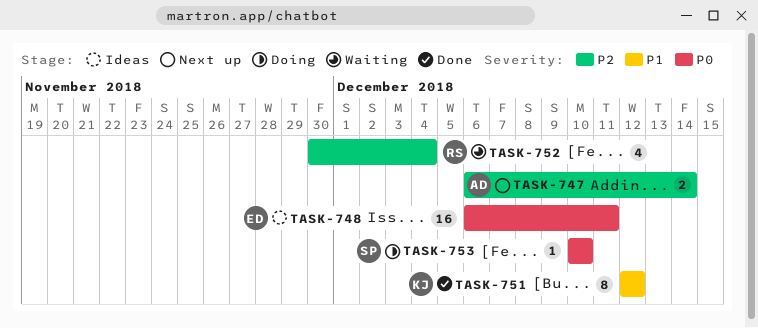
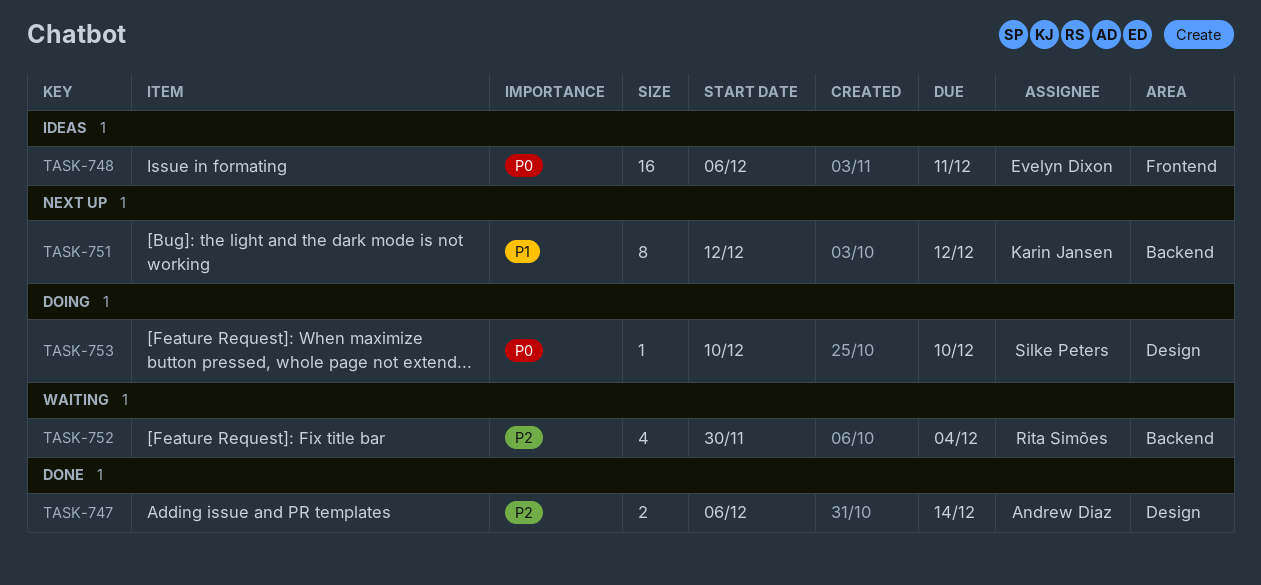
TASK-747, status: Next up -> Done
TASK-751, status: Done -> Next up

